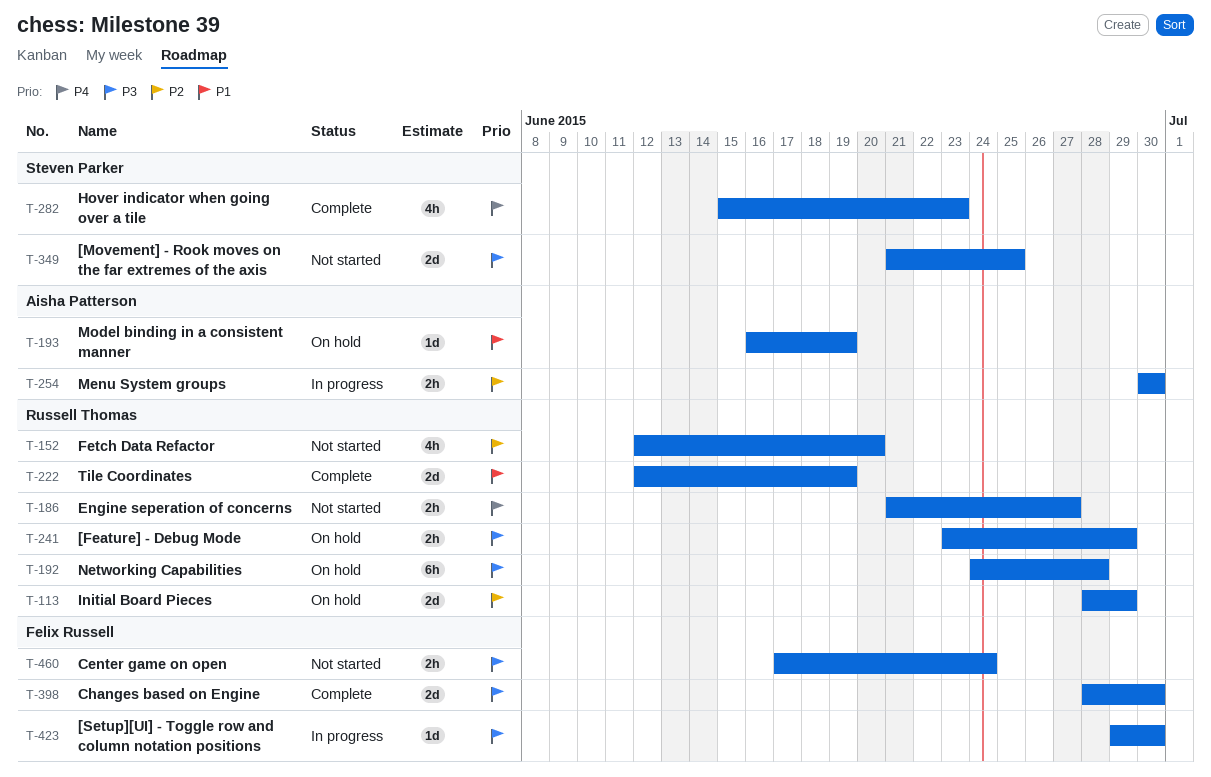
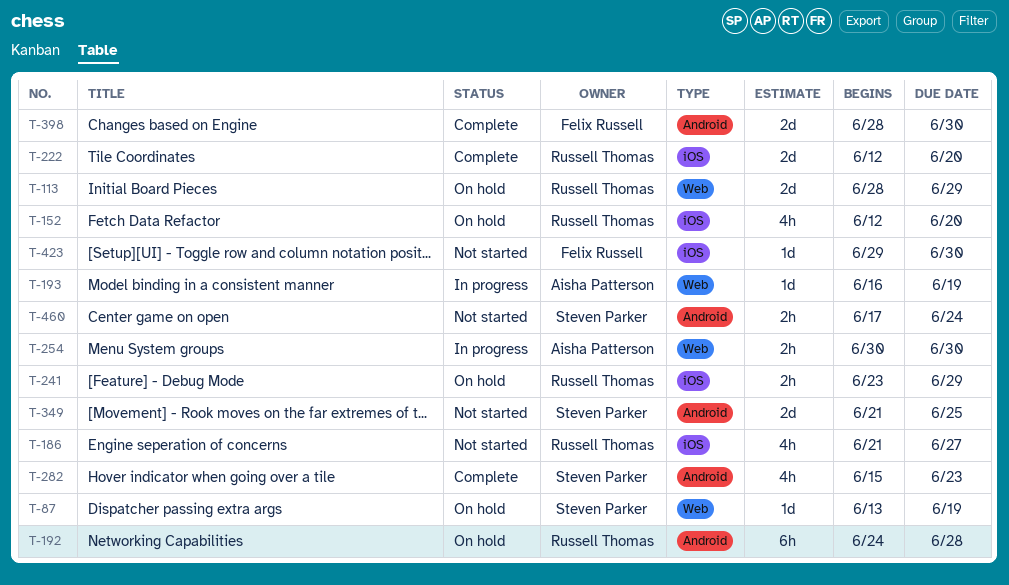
T-87: none -> present
T-152, status: Not started -> On hold
T-186, estimate: 2h -> 4h
T-193, status: On hold -> In progress
T-222, due: Jun 19 -> Jun 20
T-423, status: In progress -> Not started
T-460, owner: Felix Russell -> Steven Parker

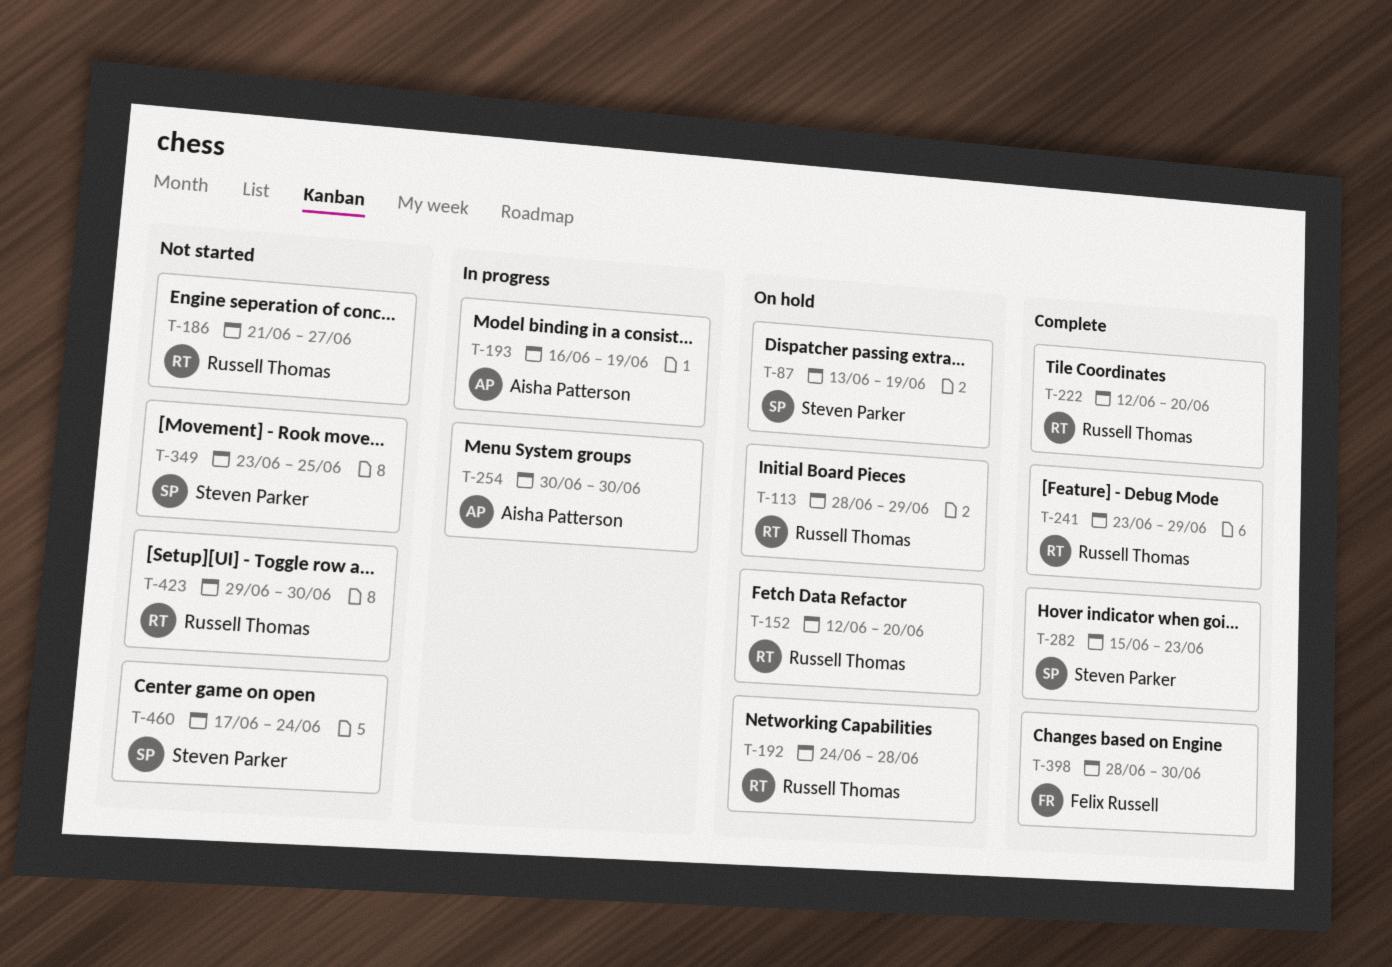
T-241, status: On hold -> Complete
T-349, start: Jun 21 -> Jun 23
T-423, owner: Felix Russell -> Russell Thomas

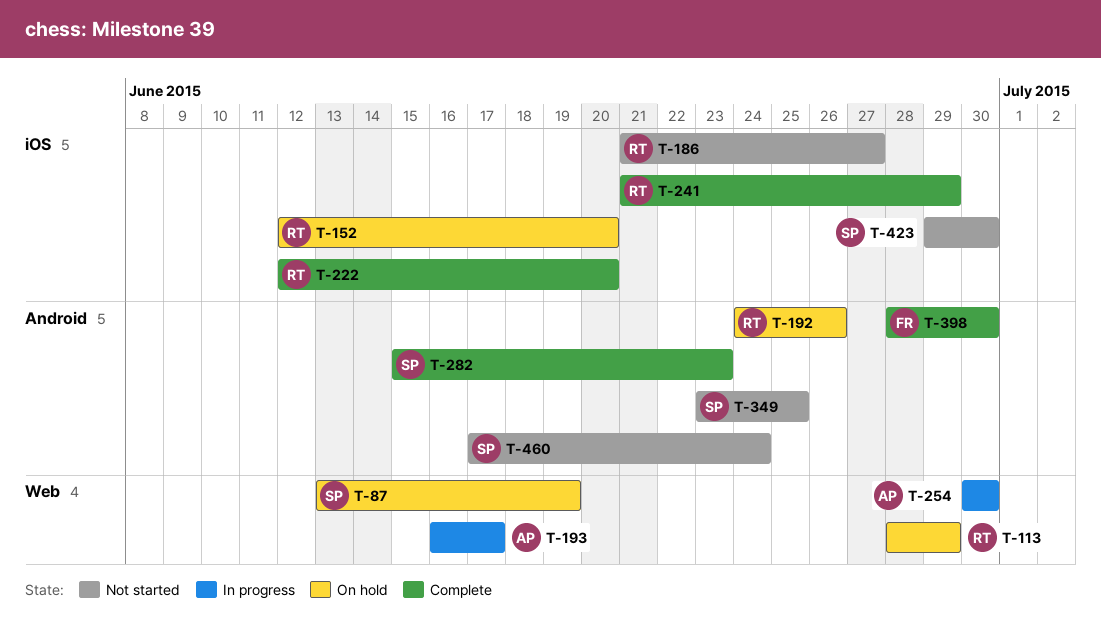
T-192, due: Jun 28 -> Jun 26
T-193, due: Jun 19 -> Jun 17
T-241, start: Jun 23 -> Jun 21
T-423, owner: Russell Thomas -> Steven Parker

